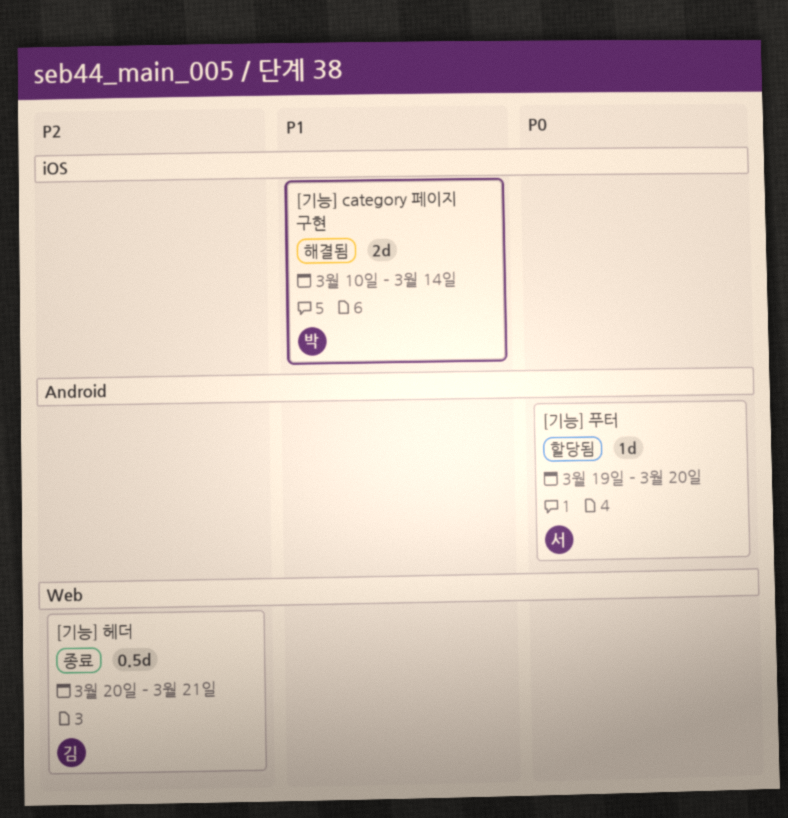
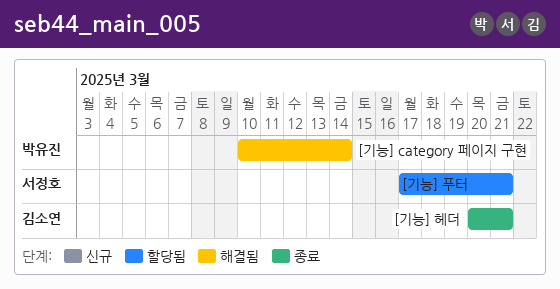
[기능] 푸터, start: Mar 19 -> Mar 17
[기능] 푸터, due: Mar 20 -> Mar 21

